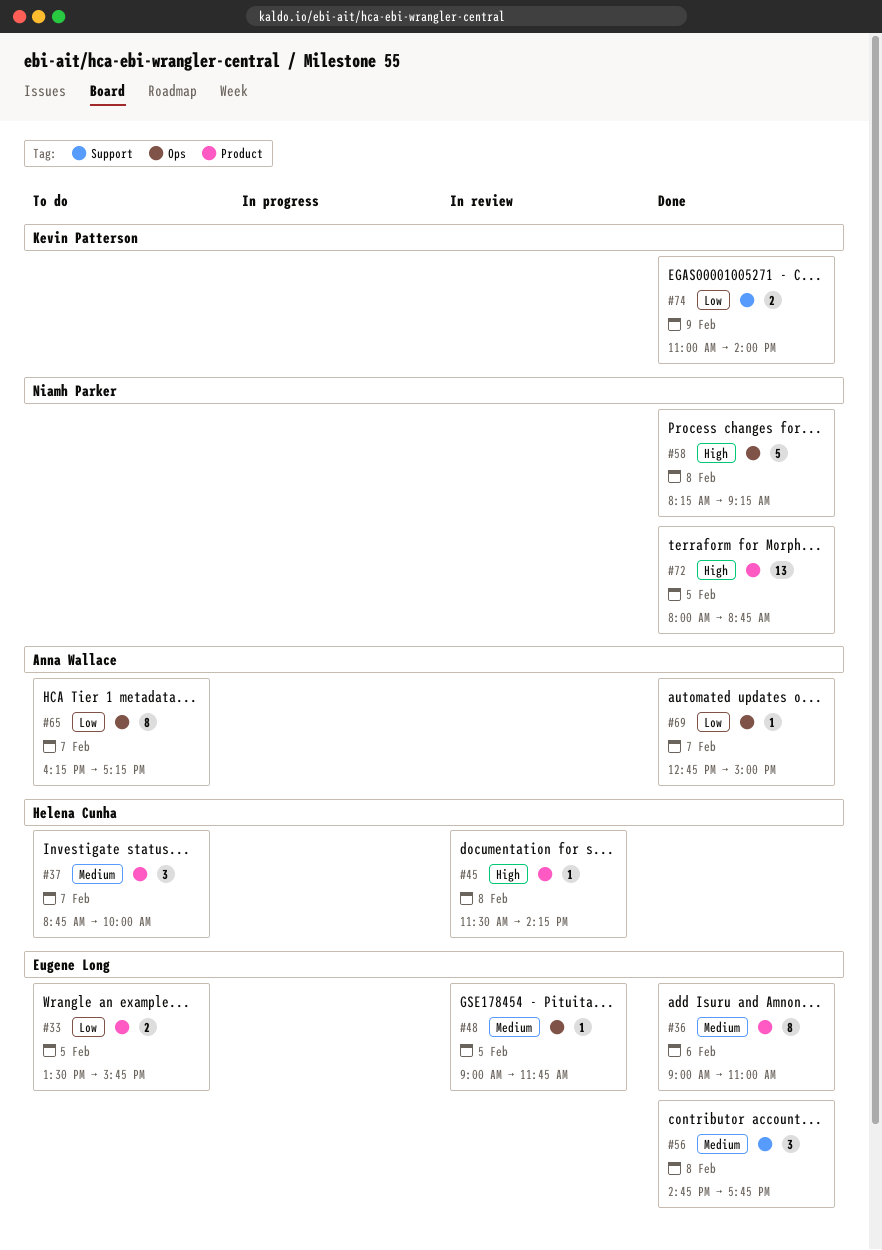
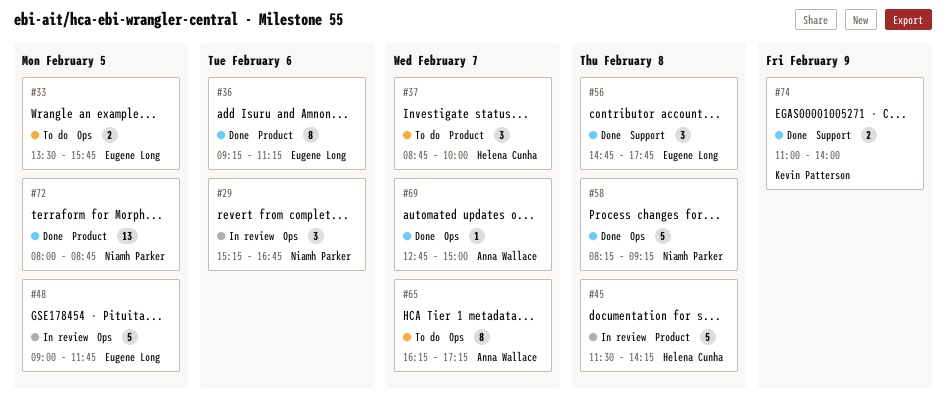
#29: none -> present
#33, label: Product -> Ops
#36, begins: 09:00 -> 09:15
#36, ends: 11:00 -> 11:15
#45, estimate: 1 -> 5
#48, estimate: 1 -> 5

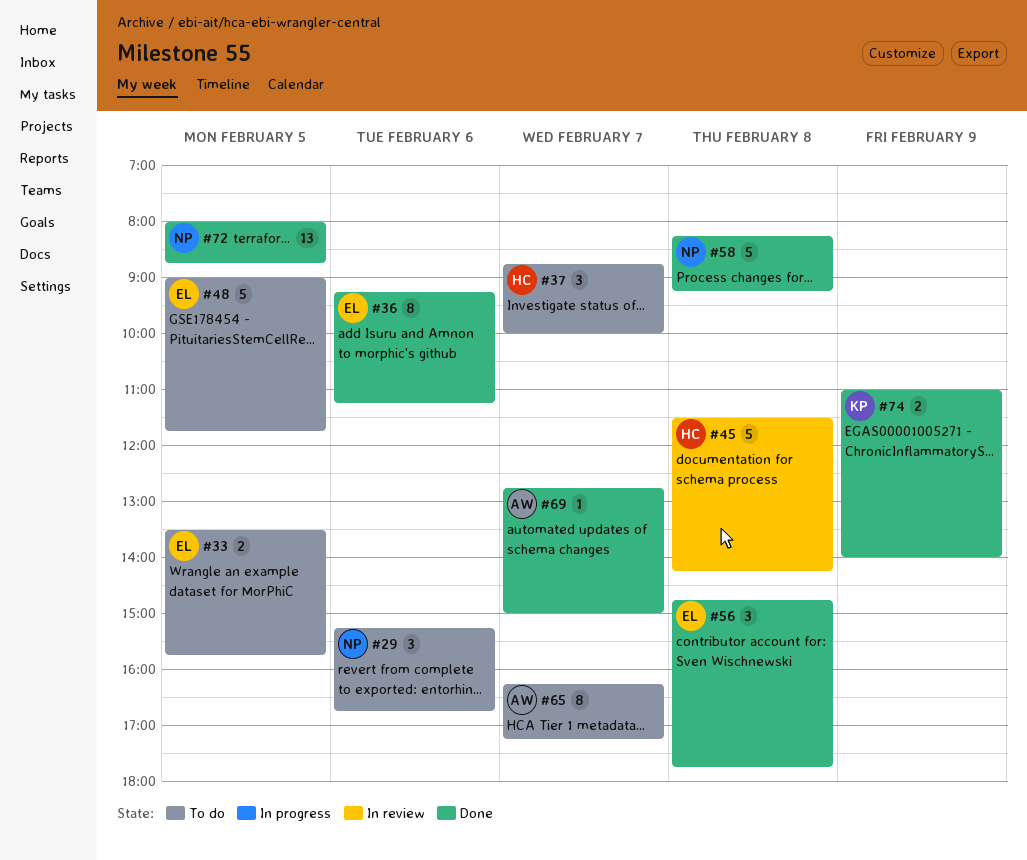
#29, status: In review -> To do
#48, status: In review -> To do

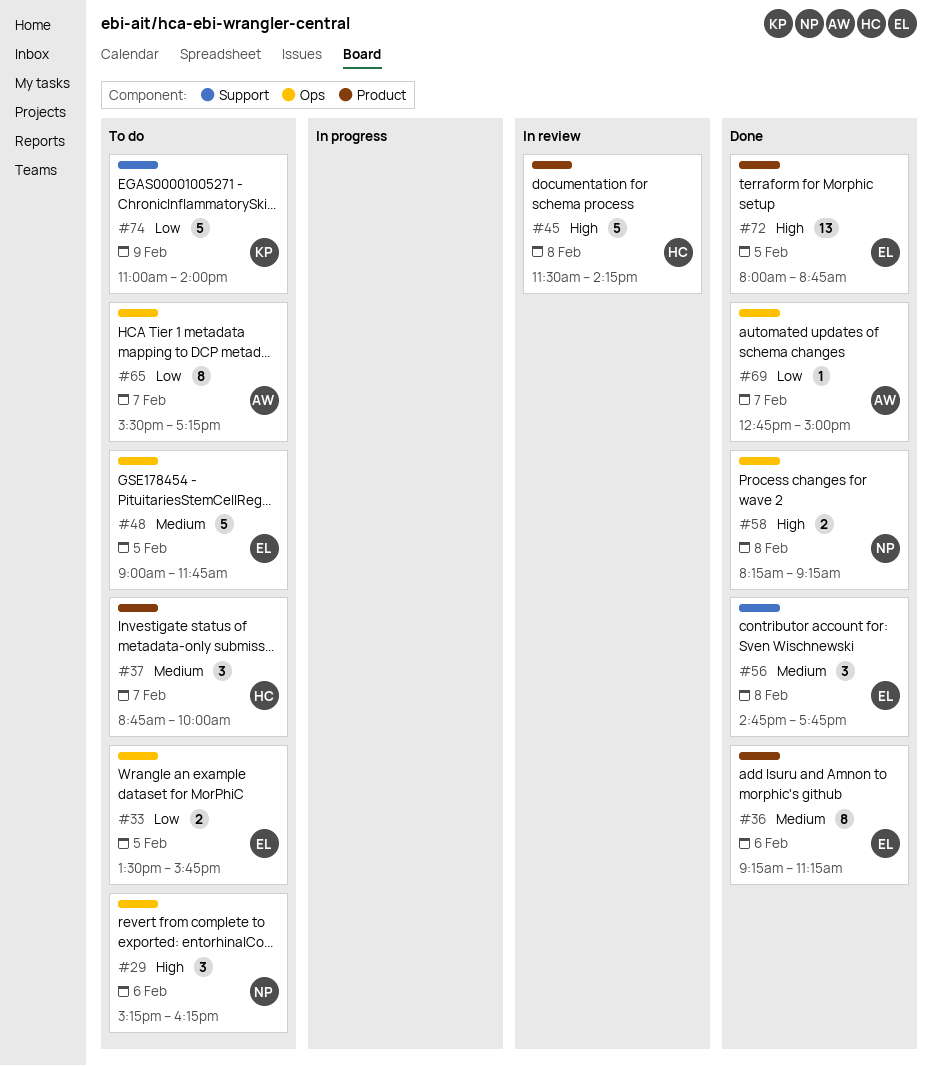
#29, ends: 16:45 -> 16:15
#58, estimate: 5 -> 2
#65, begins: 16:15 -> 15:30
#72, owner: NP -> EL
#74, status: Done -> To do
#74, estimate: 2 -> 5

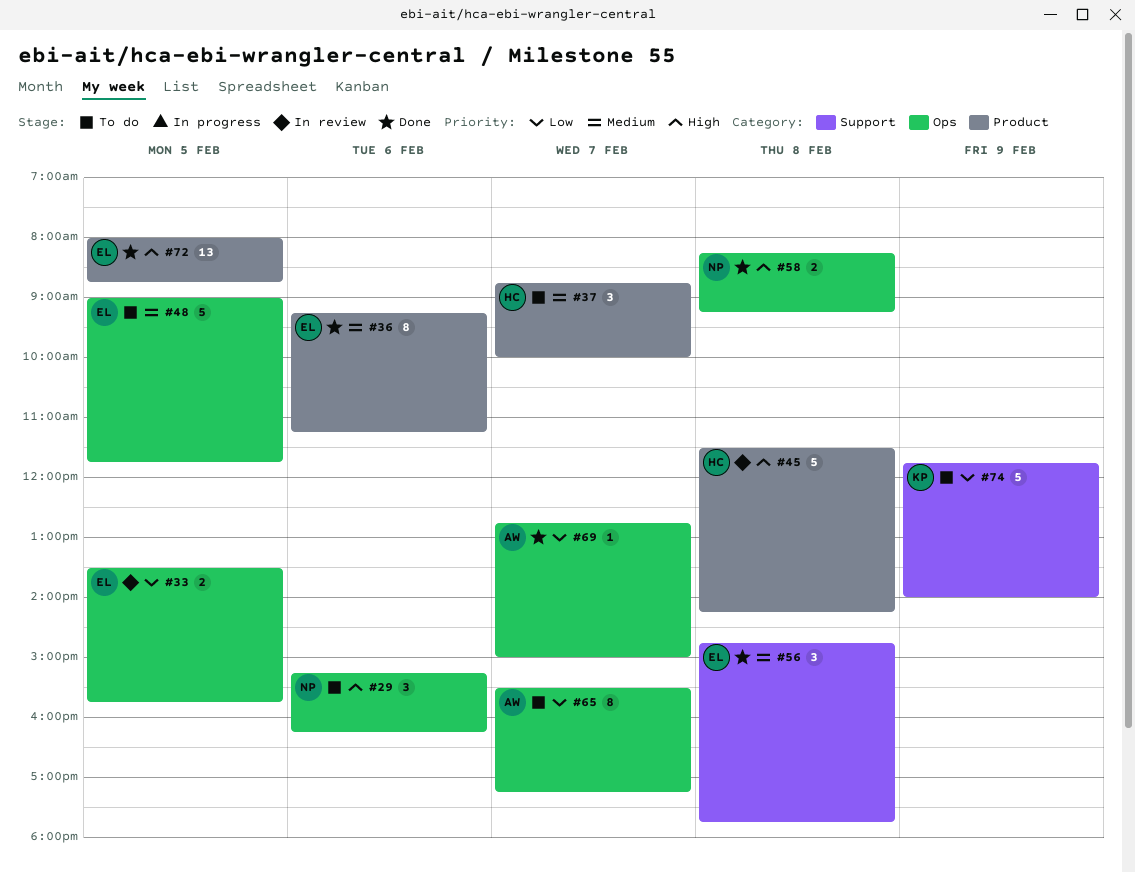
#33, status: To do -> In review
#74, begins: 11:00 -> 11:45

